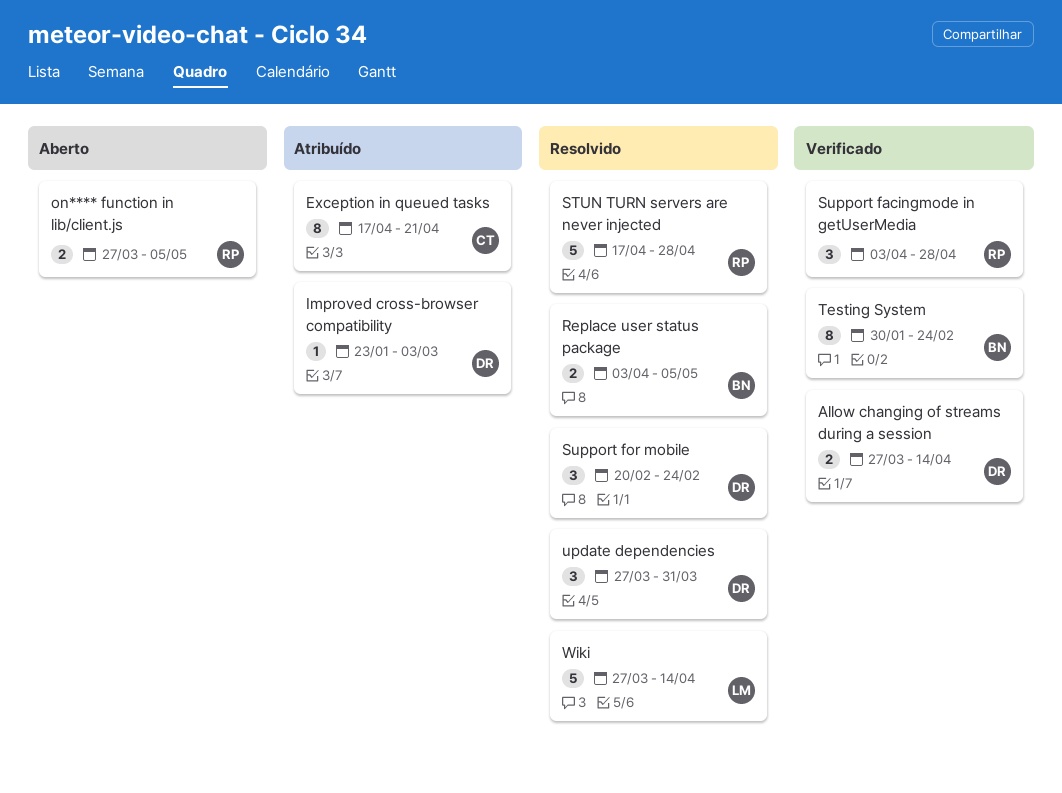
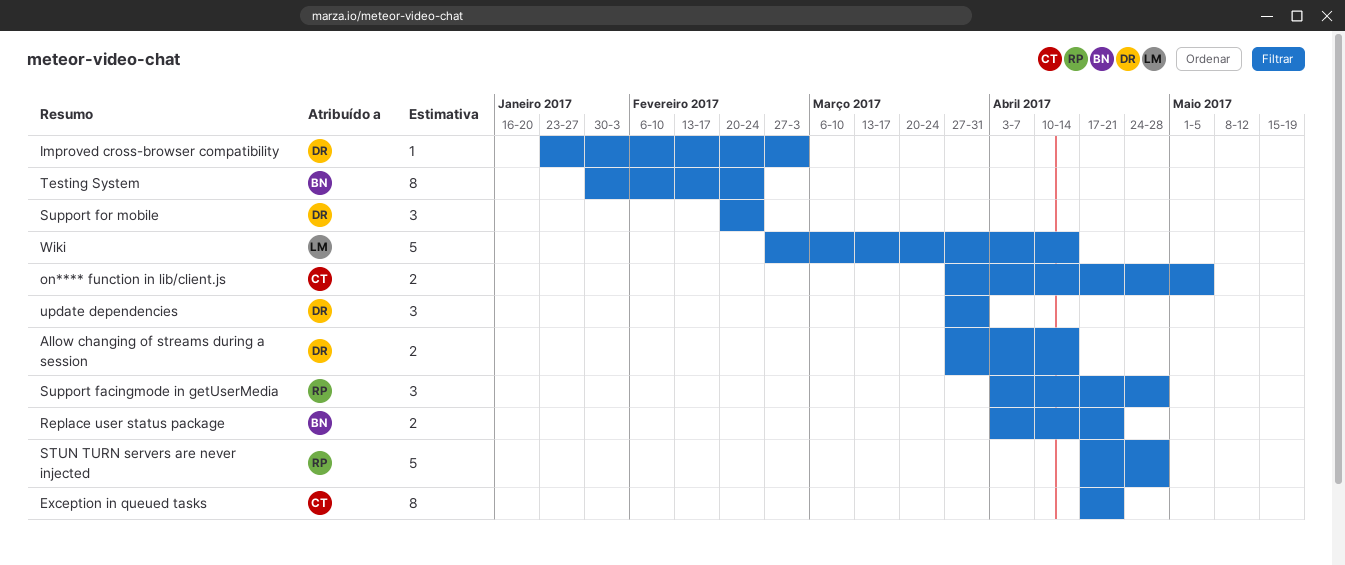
on**** function in lib/client.js, owner: RP -> CT
Replace user status package, due: May 5 -> Apr 21
Wiki, start: Mar 27 -> Feb 27

